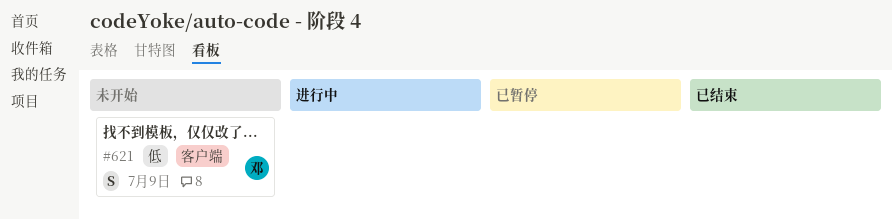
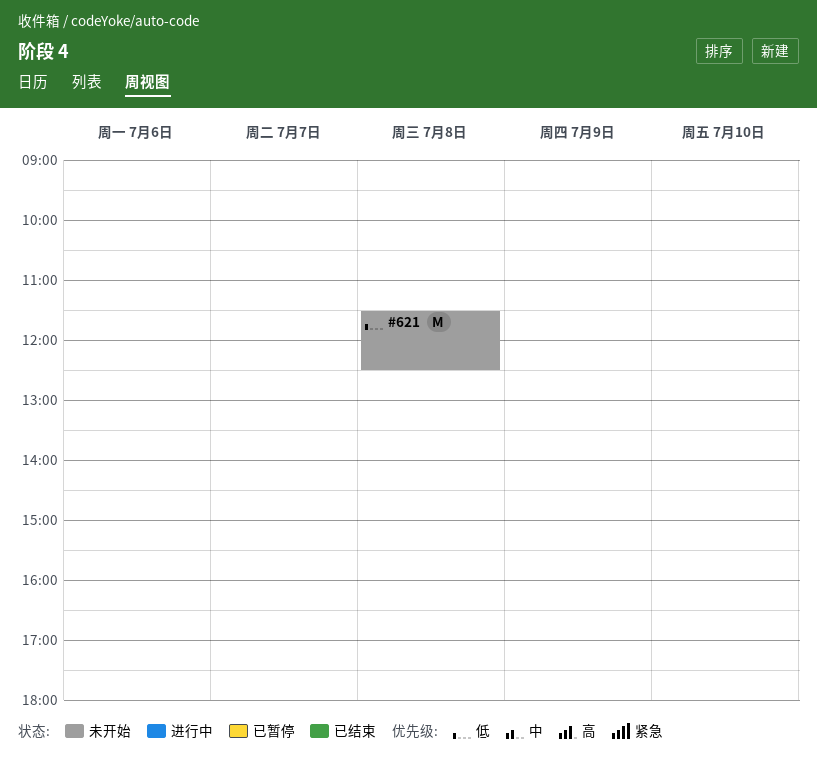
#621, estimate: S -> M
#621, day: Jul 9 -> Jul 8

